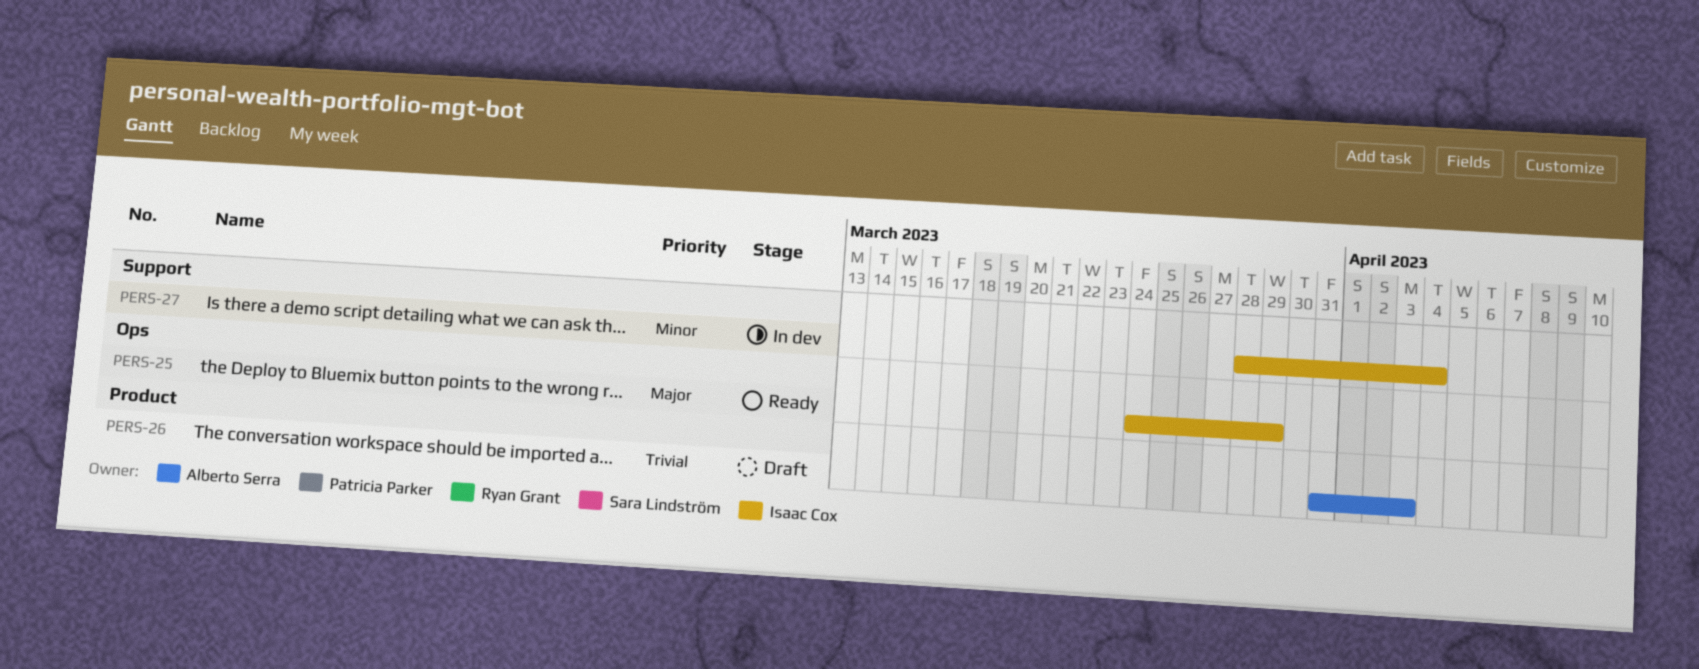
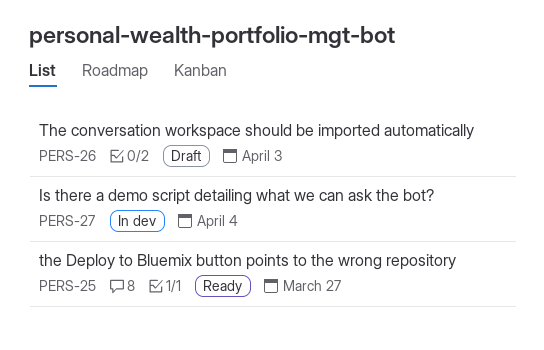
PERS-25, due: Mar 29 -> Mar 27

